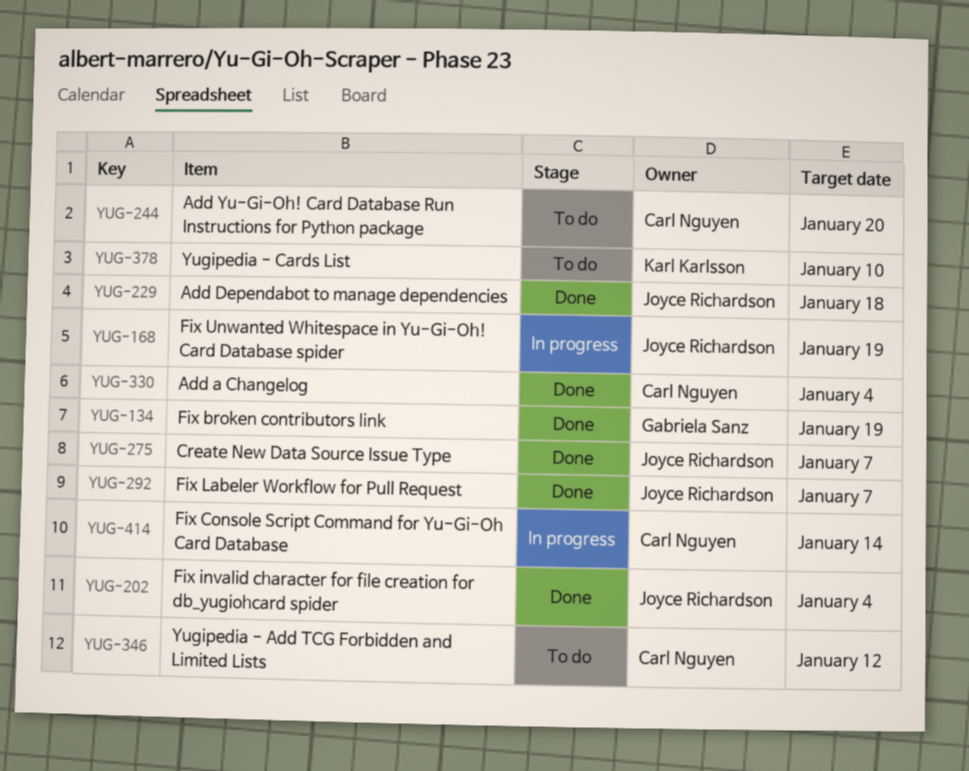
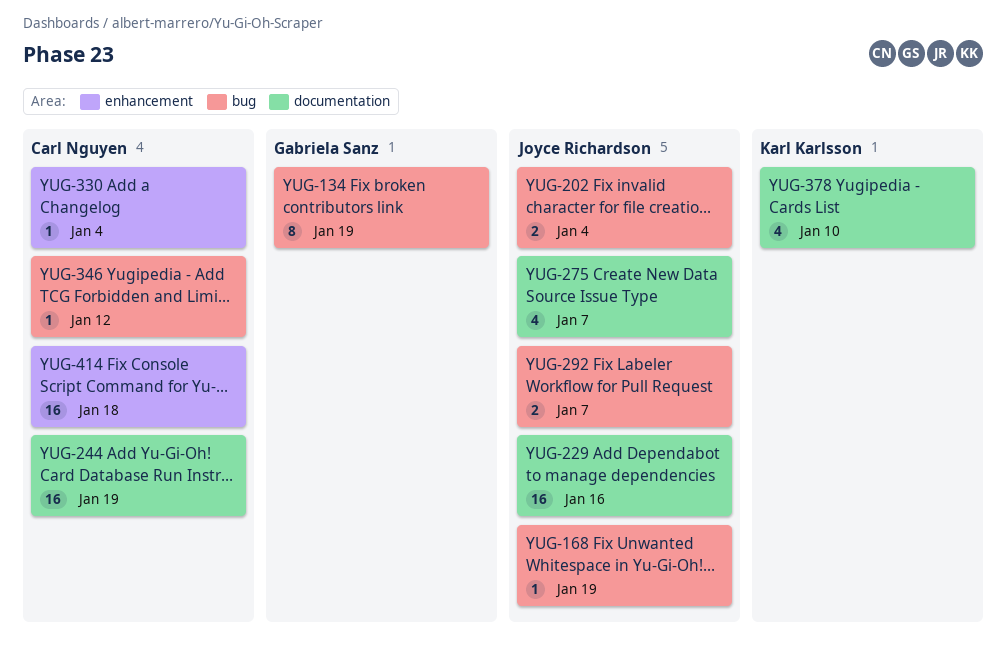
YUG-229, due: Jan 18 -> Jan 16
YUG-244, due: Jan 20 -> Jan 19
YUG-414, due: Jan 14 -> Jan 18

